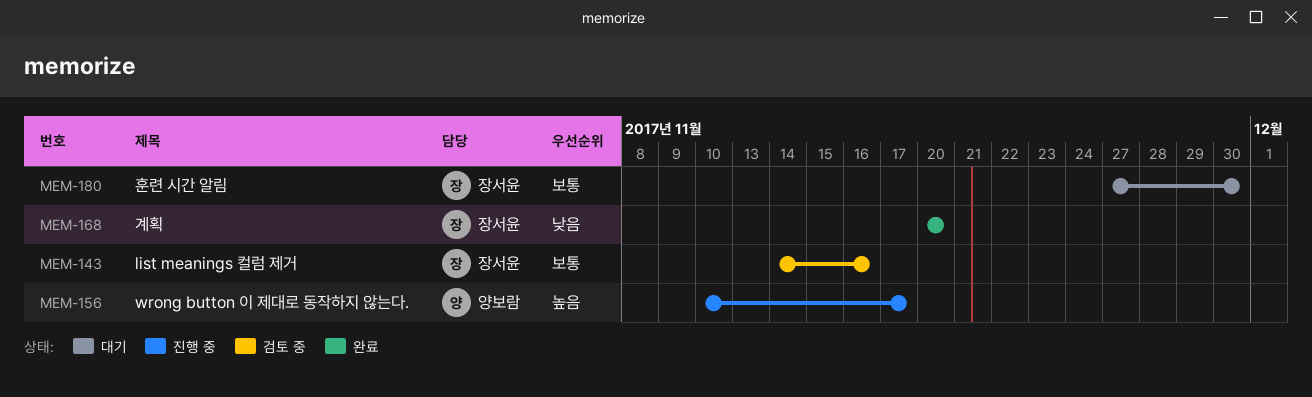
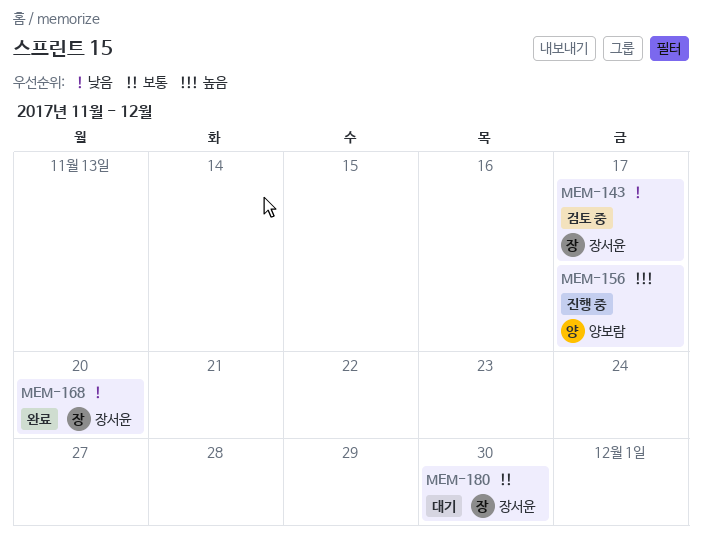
MEM-143, priority: 보통 -> 낮음
MEM-143, due: Nov 16 -> Nov 17

